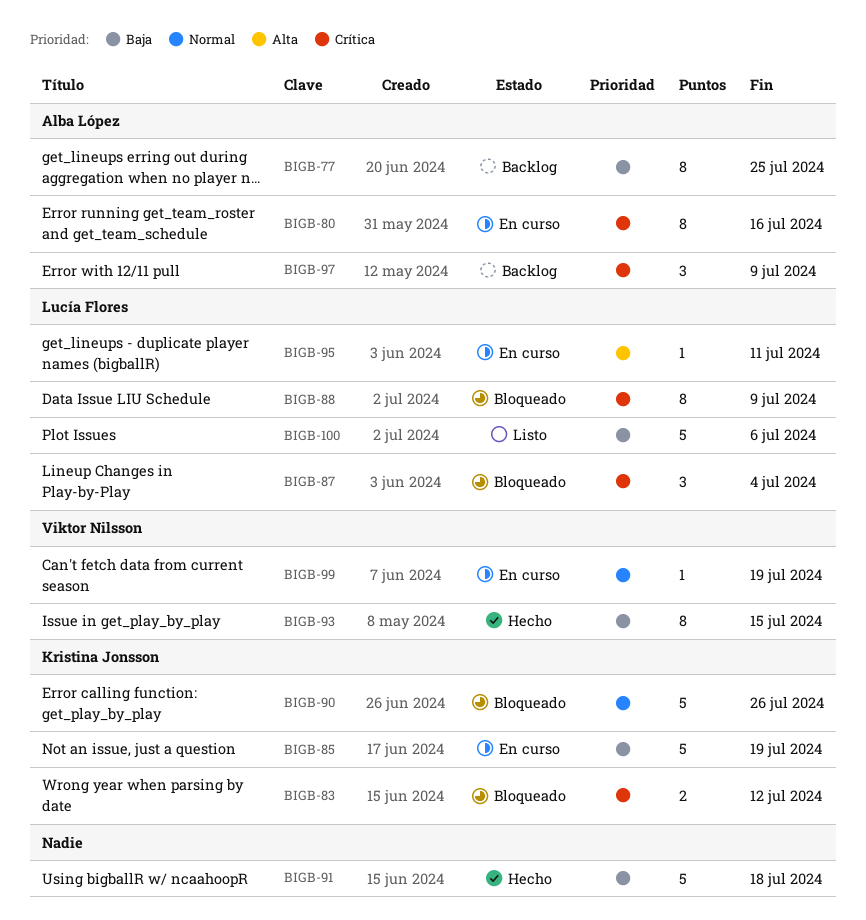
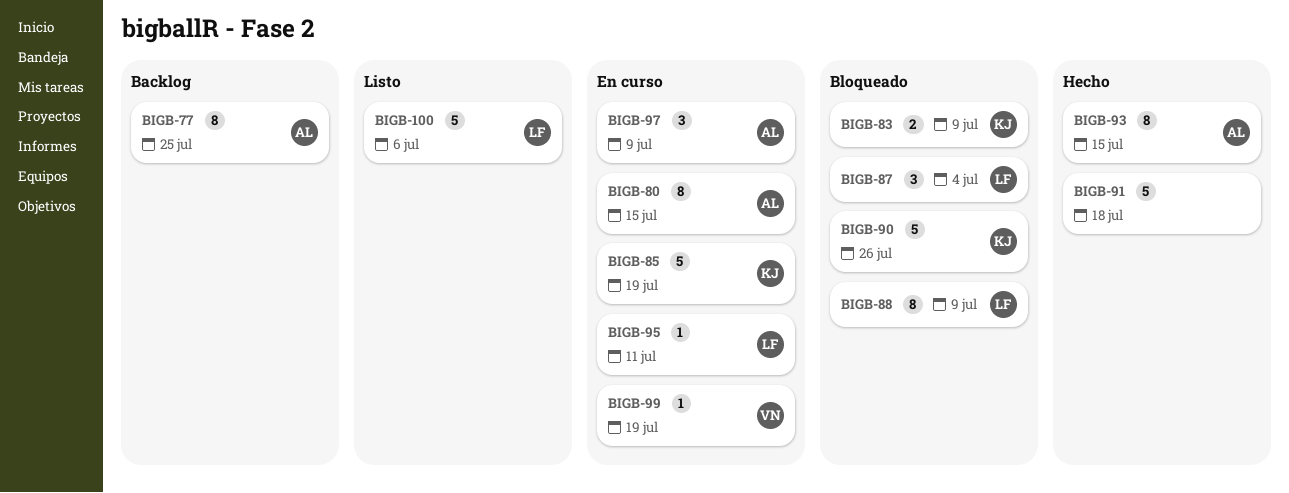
BIGB-80, due: Jul 16 -> Jul 15
BIGB-83, due: Jul 12 -> Jul 9
BIGB-93, owner: Viktor Nilsson -> Alba López
BIGB-97, status: Backlog -> En curso

